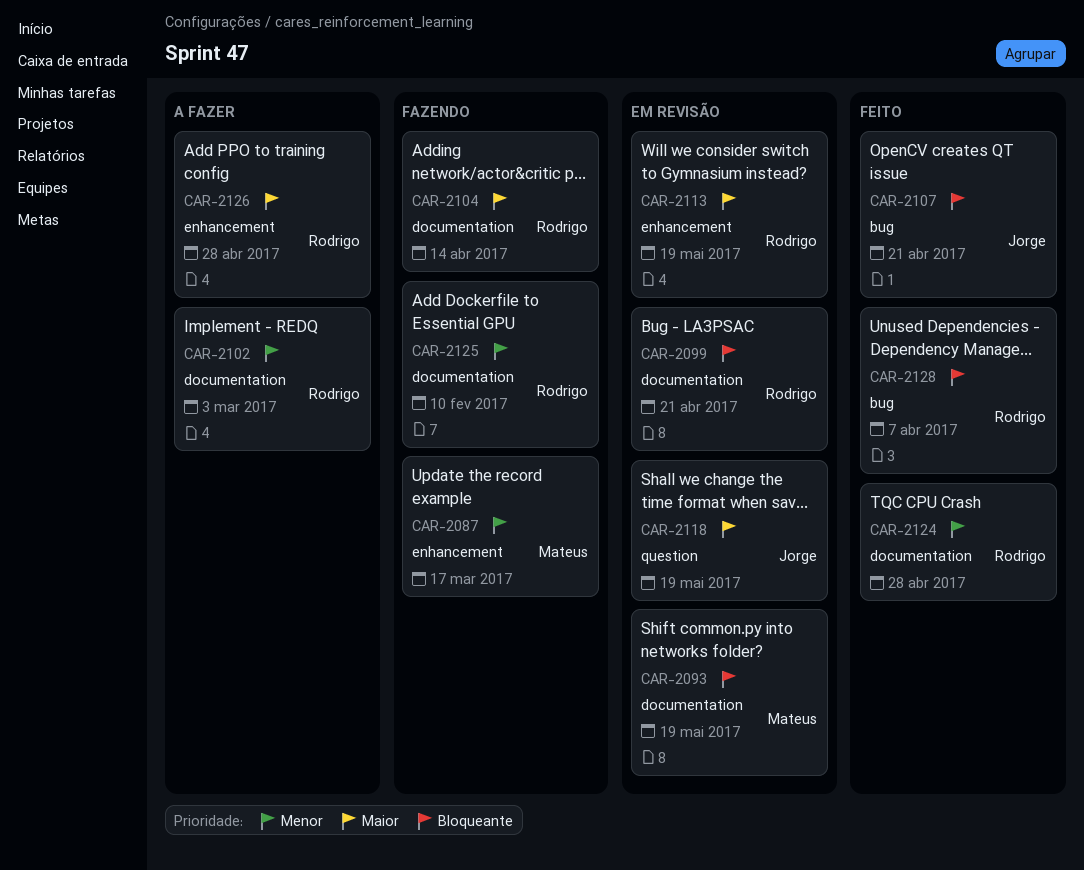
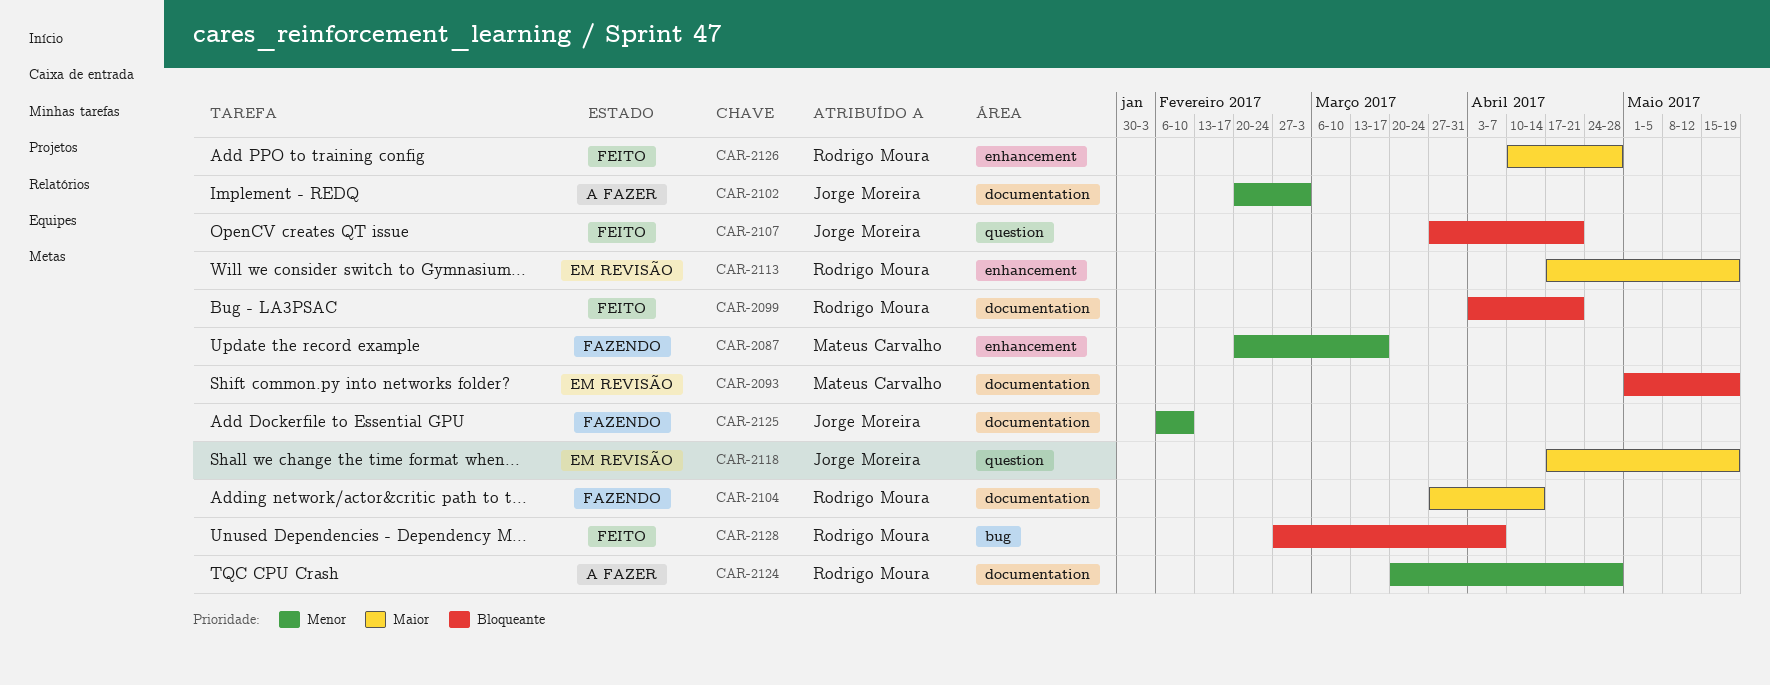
CAR-2099, status: Em revisão -> Feito
CAR-2102, owner: Rodrigo Moura -> Jorge Moreira
CAR-2107, label: bug -> question
CAR-2124, status: Feito -> A fazer
CAR-2125, owner: Rodrigo Moura -> Jorge Moreira
CAR-2126, status: A fazer -> Feito

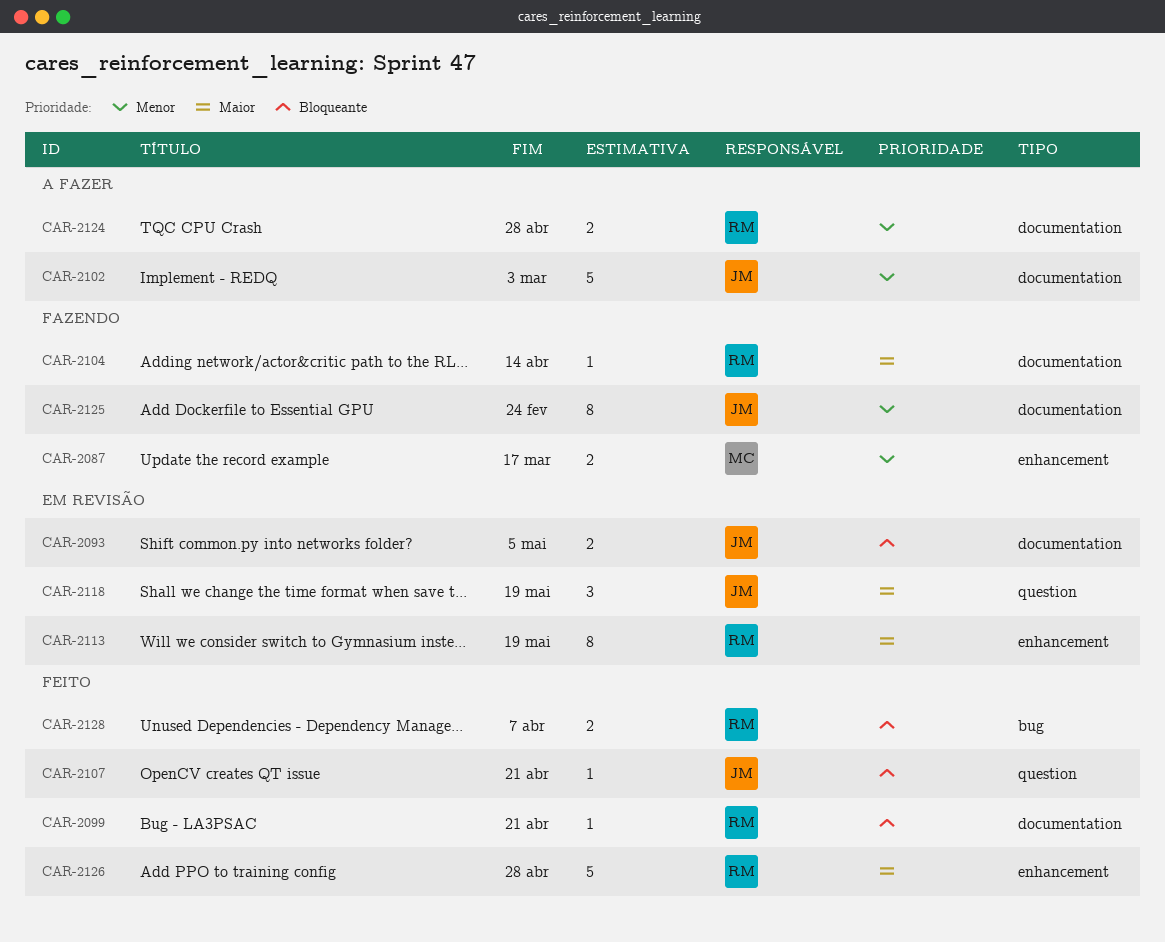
CAR-2093, owner: Mateus Carvalho -> Jorge Moreira
CAR-2093, due: May 19 -> May 5
CAR-2125, due: Feb 10 -> Feb 24

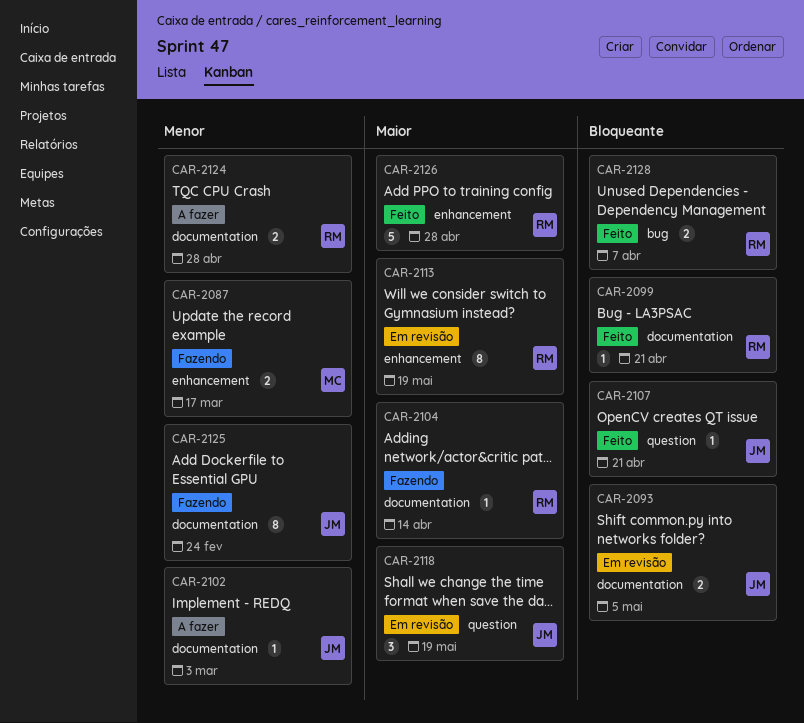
CAR-2102, estimate: 5 -> 1

